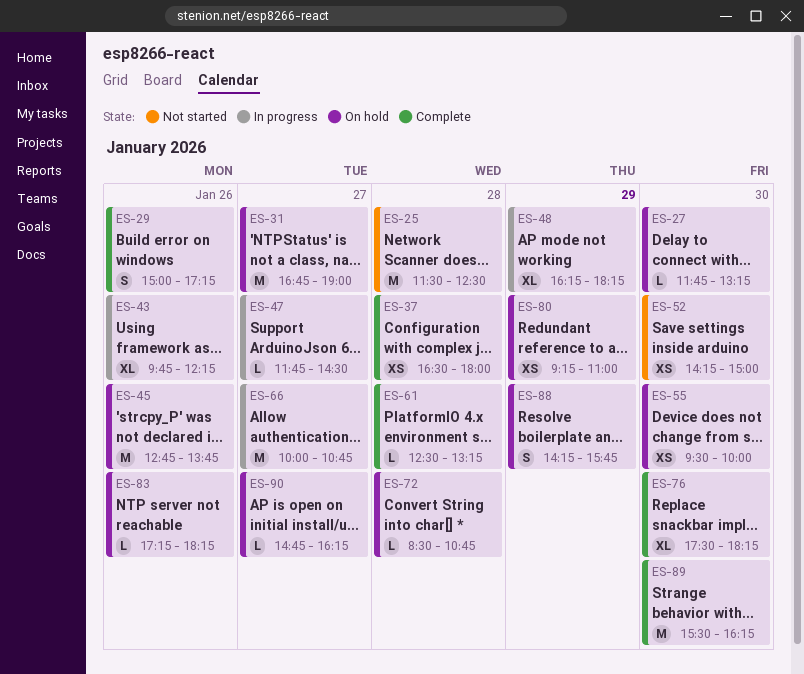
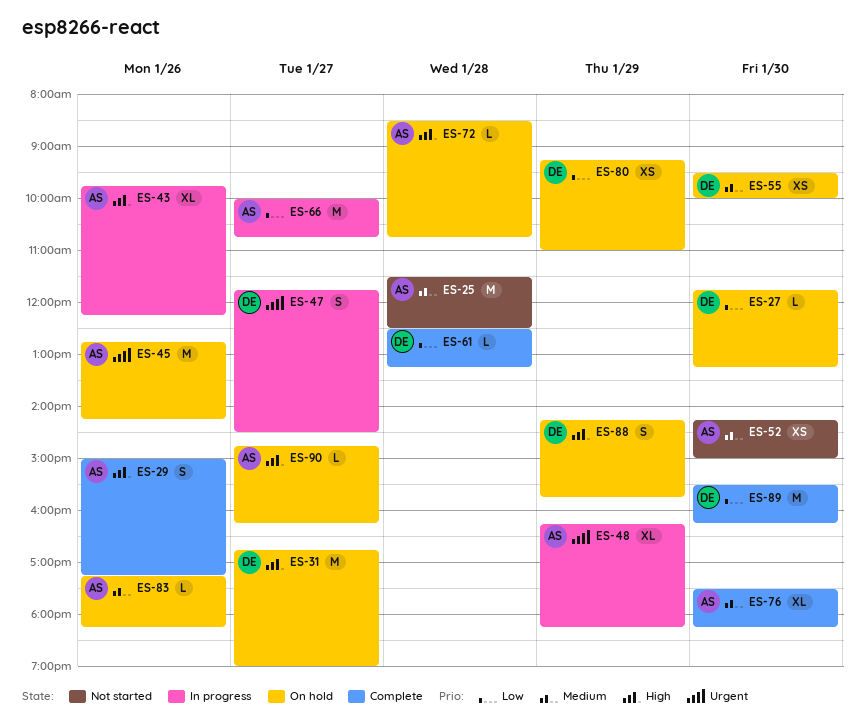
ES-37: present -> none
ES-45, ends: 13:45 -> 14:15
ES-47, estimate: L -> S

